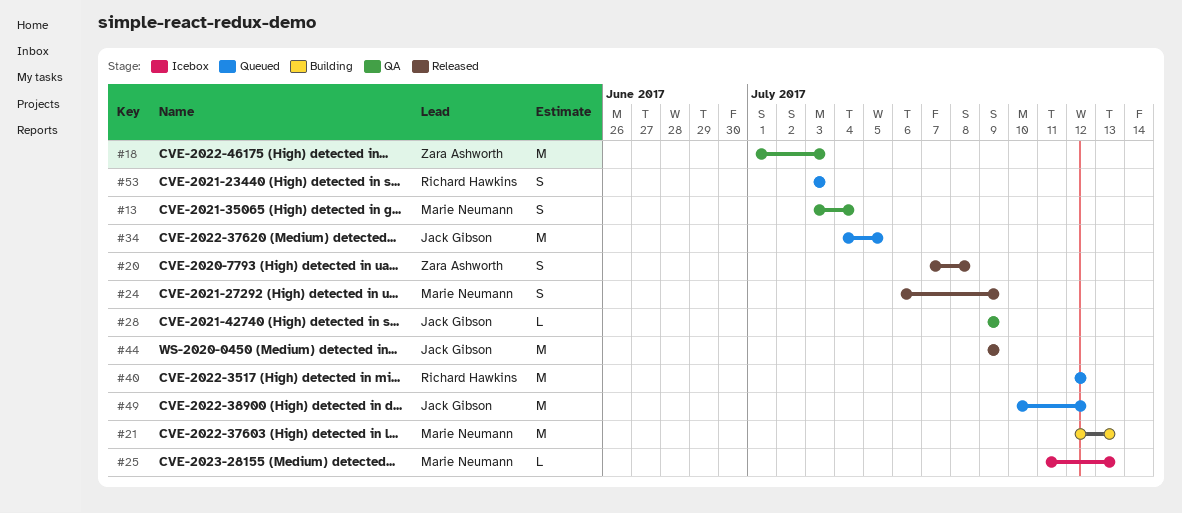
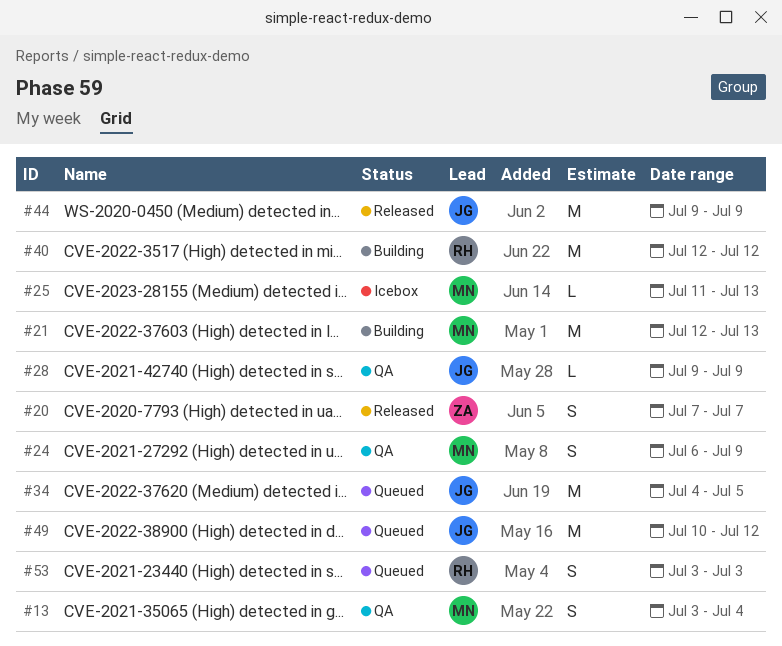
#18: present -> none
#20, due: Jul 8 -> Jul 7
#24, status: Released -> QA
#40, status: Queued -> Building

